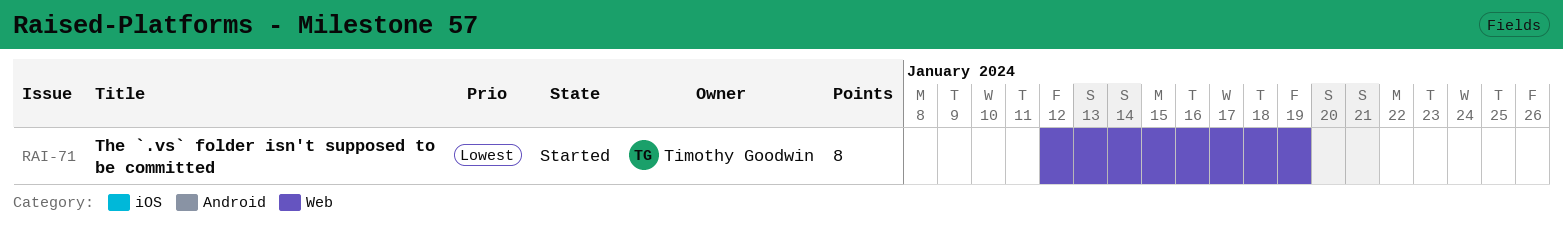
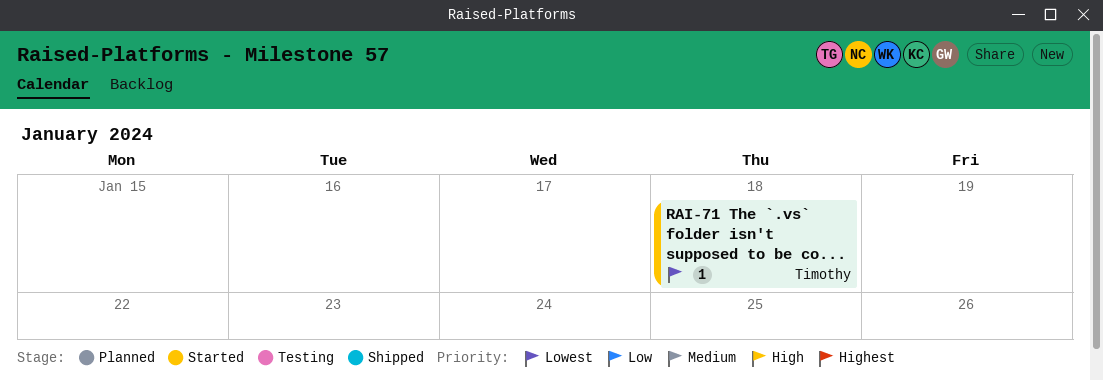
RAI-71, estimate: 8 -> 1
RAI-71, due: Jan 19 -> Jan 18

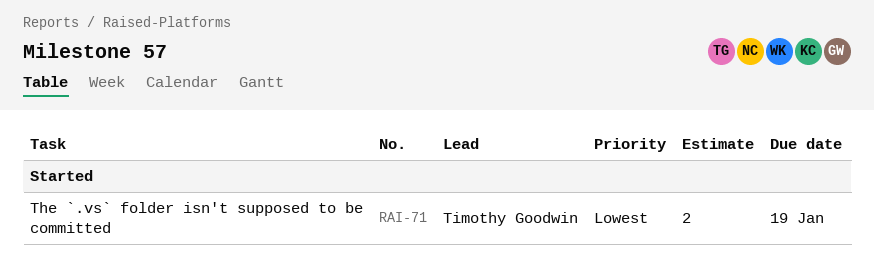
RAI-71, estimate: 1 -> 2
RAI-71, due: Jan 18 -> Jan 19

